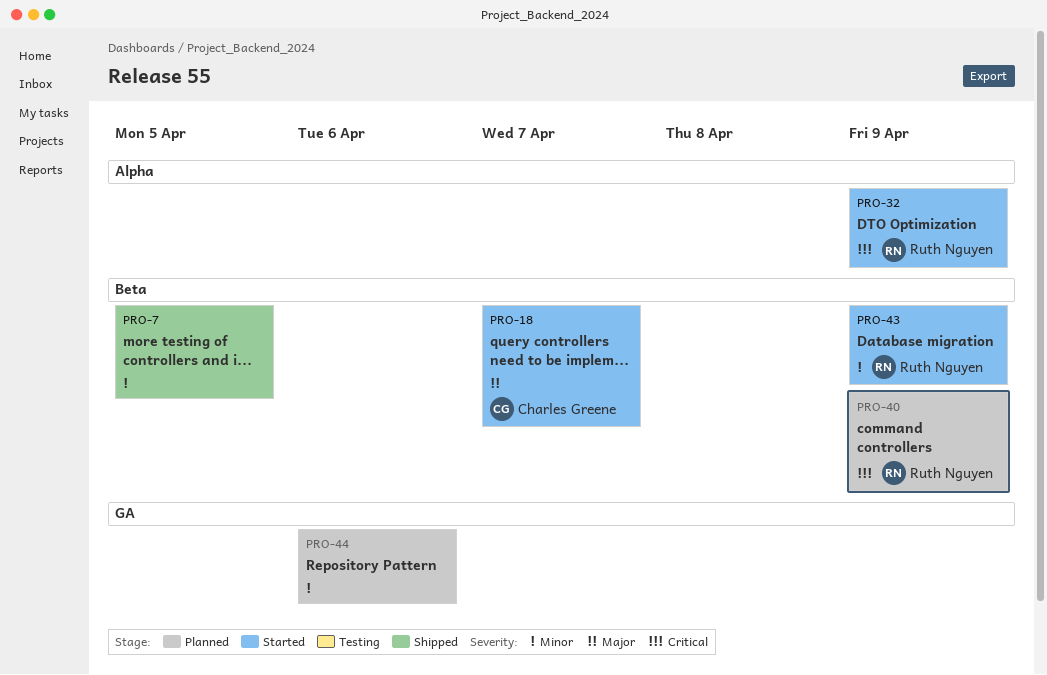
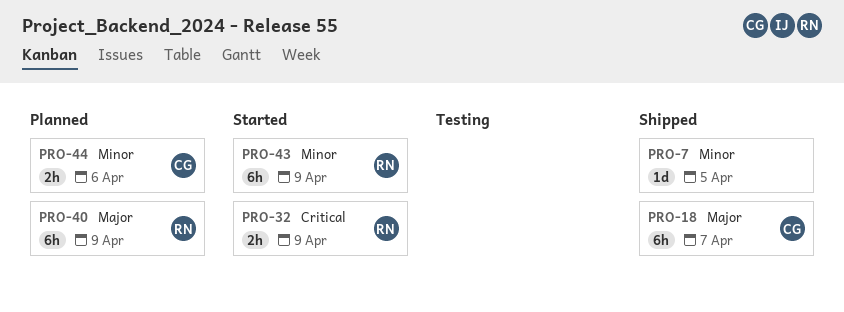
PRO-18, status: Started -> Shipped
PRO-40, priority: Critical -> Major
PRO-44, owner: none -> Charles Greene

